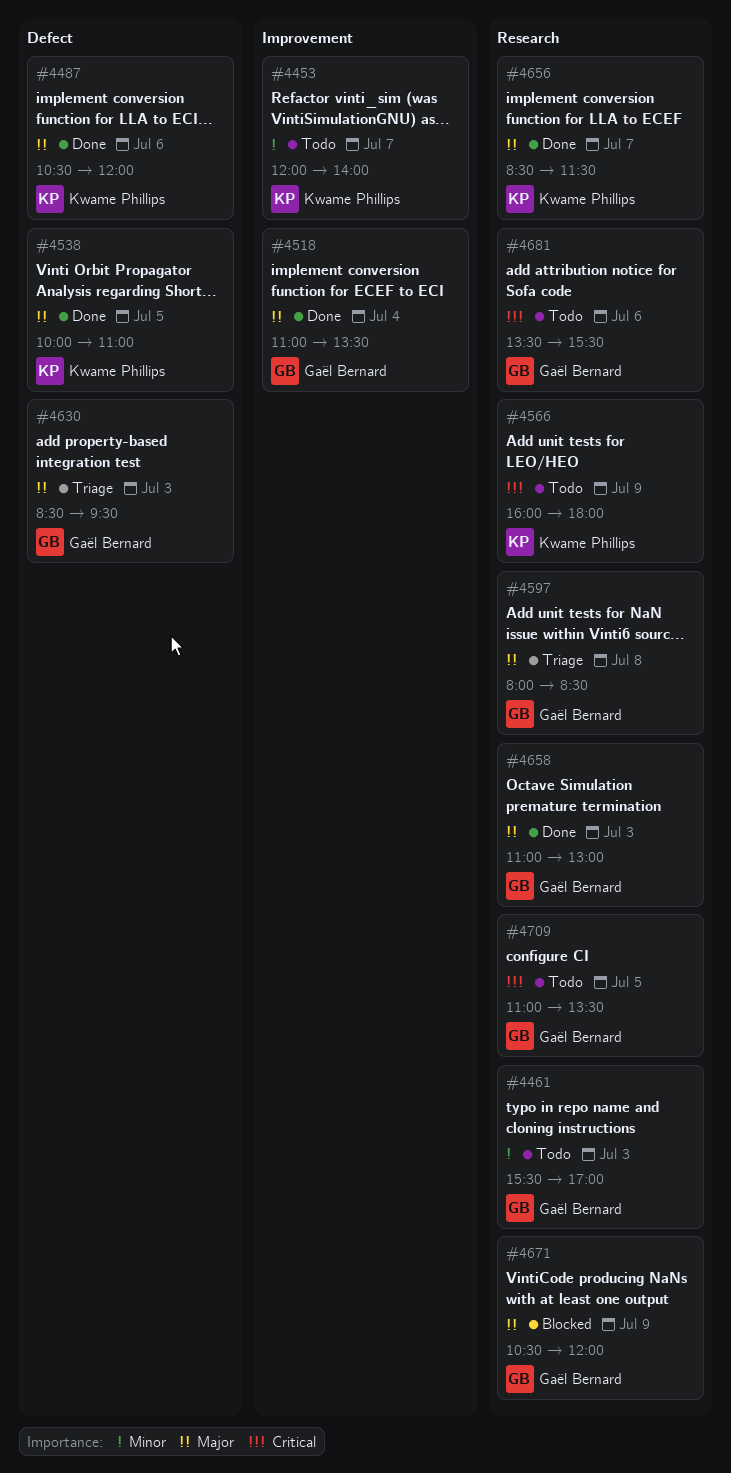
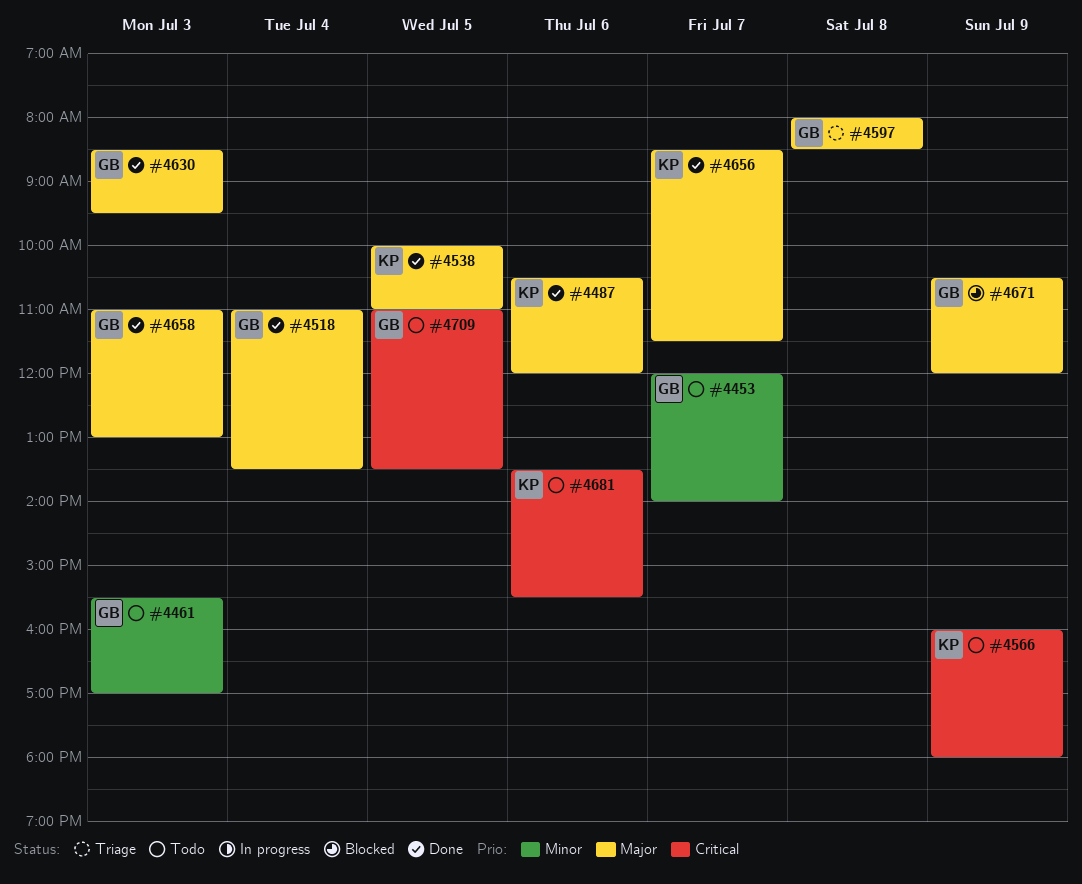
#4453, owner: Kwame Phillips -> Gaël Bernard
#4630, status: Triage -> Done
#4681, owner: Gaël Bernard -> Kwame Phillips

